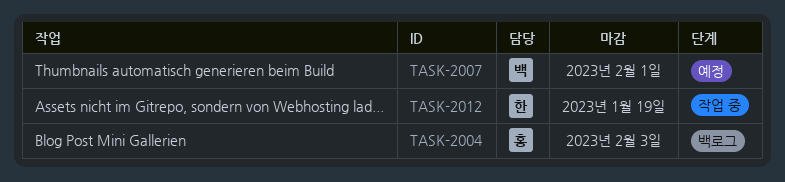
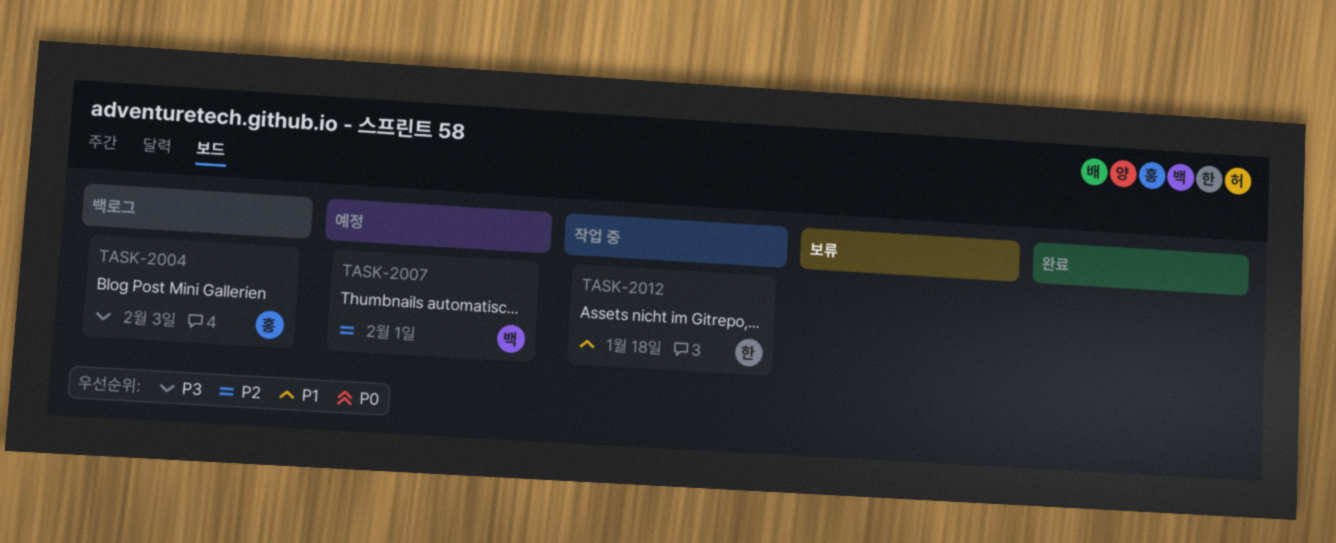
TASK-2012, due: Jan 19 -> Jan 18

